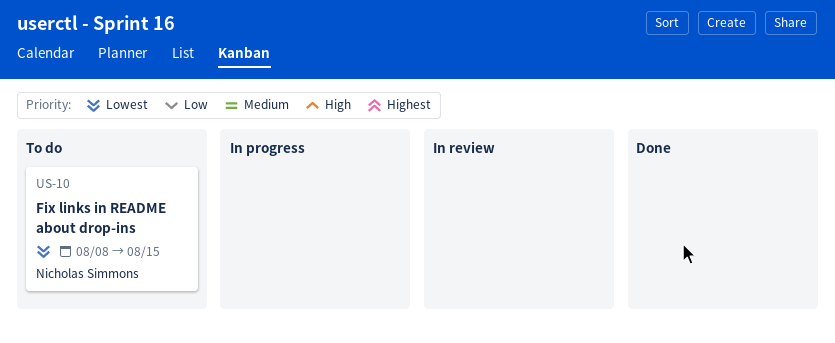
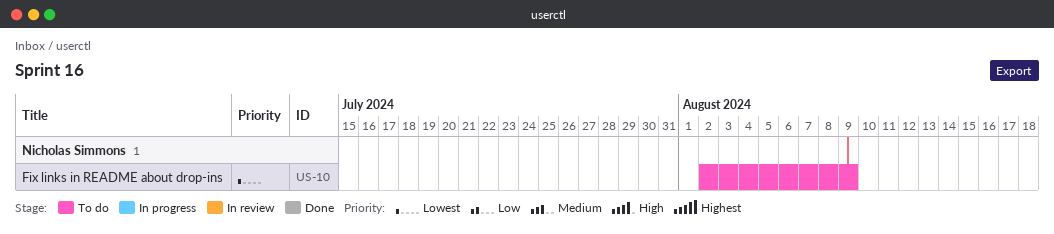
US-10, start: Aug 8 -> Aug 2
US-10, due: Aug 15 -> Aug 9

